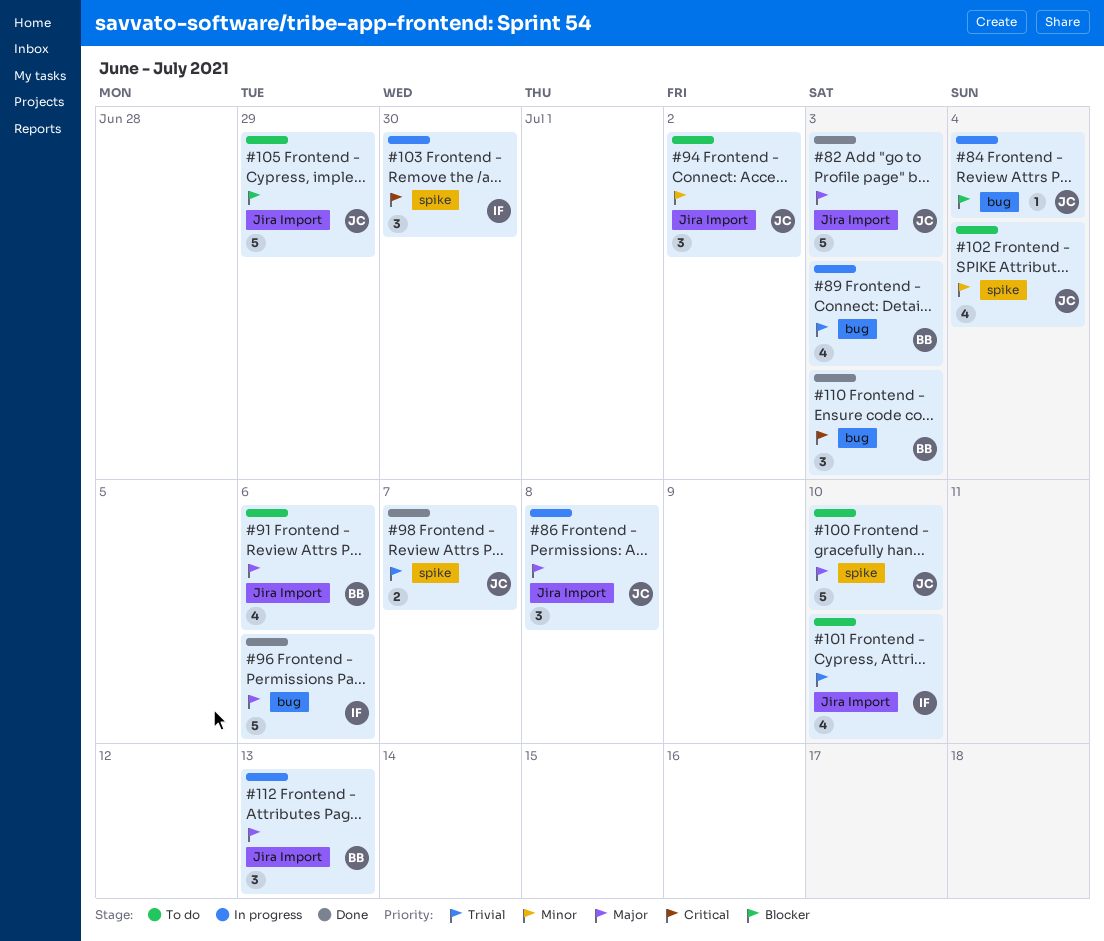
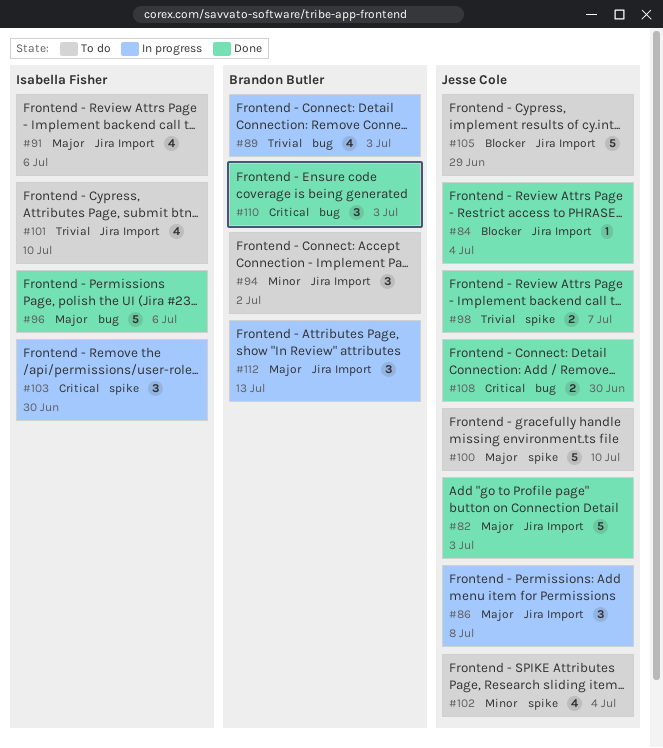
#84, status: In progress -> Done
#84, label: bug -> Jira Import
#91, owner: Brandon Butler -> Isabella Fisher
#94, owner: Jesse Cole -> Brandon Butler
#108: none -> present

